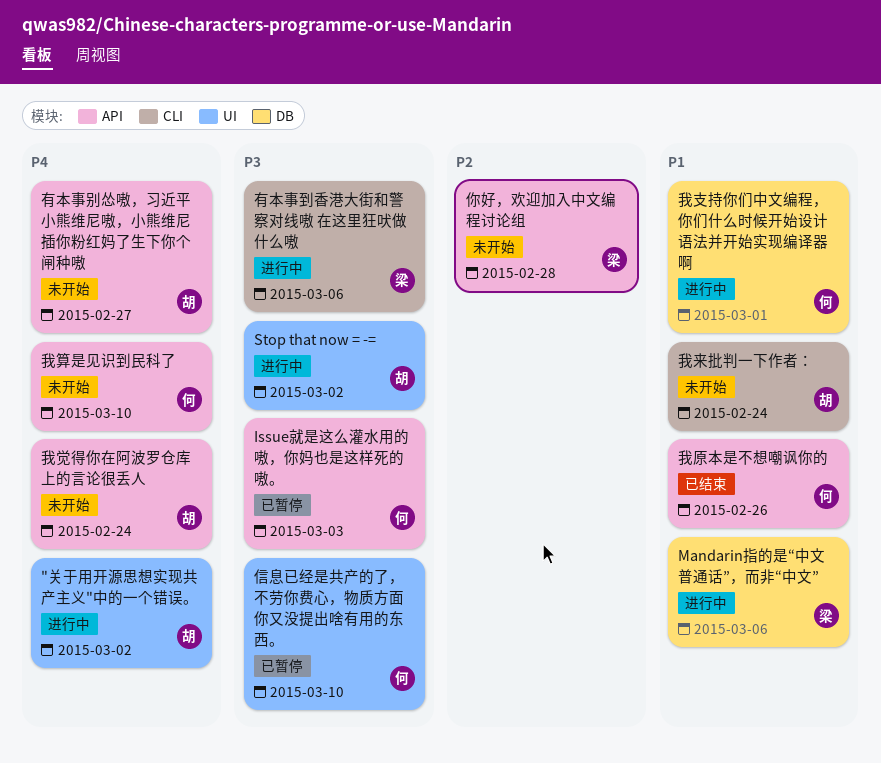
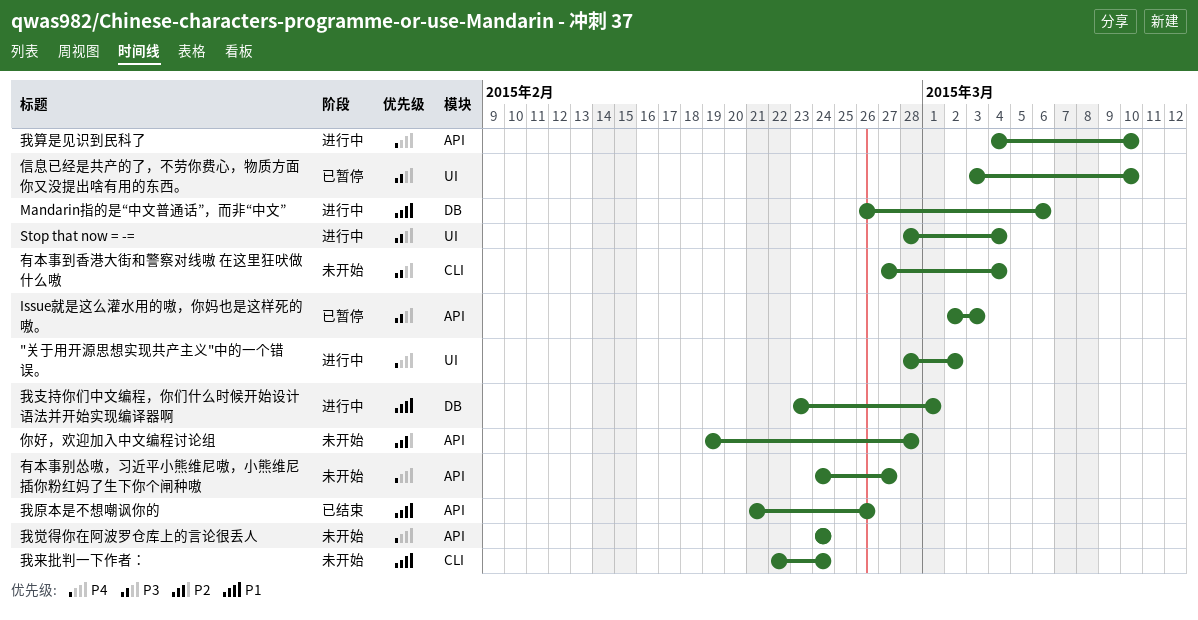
Stop that now = -=, due: Mar 2 -> Mar 4
我算是见识到民科了, status: 未开始 -> 进行中
有本事到香港大街和警察对线嗷 在这里狂吠做什么嗷, status: 进行中 -> 未开始
有本事到香港大街和警察对线嗷 在这里狂吠做什么嗷, due: Mar 6 -> Mar 4

